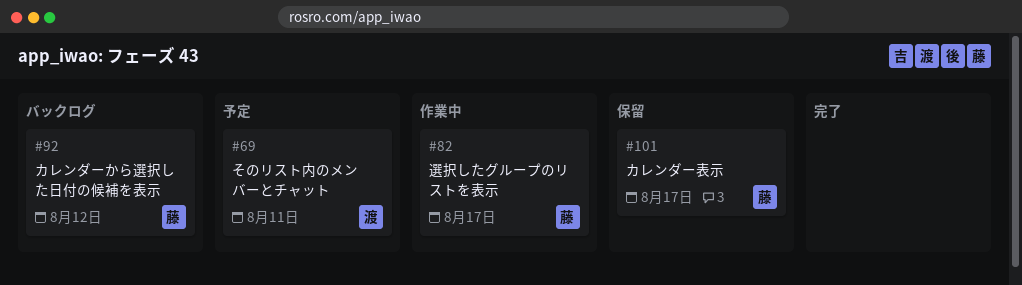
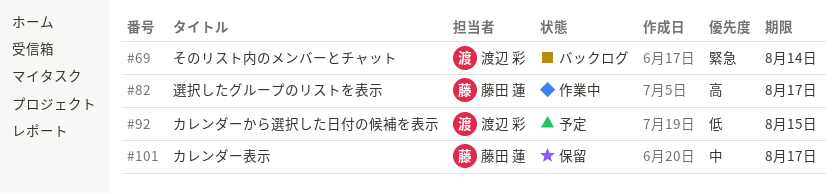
#69, status: 予定 -> バックログ
#69, due: Aug 11 -> Aug 14
#92, status: バックログ -> 予定
#92, owner: 藤田 蓮 -> 渡辺 彩
#92, due: Aug 12 -> Aug 15

